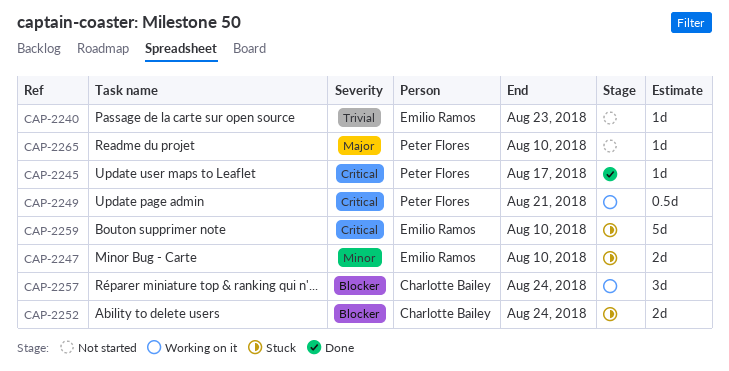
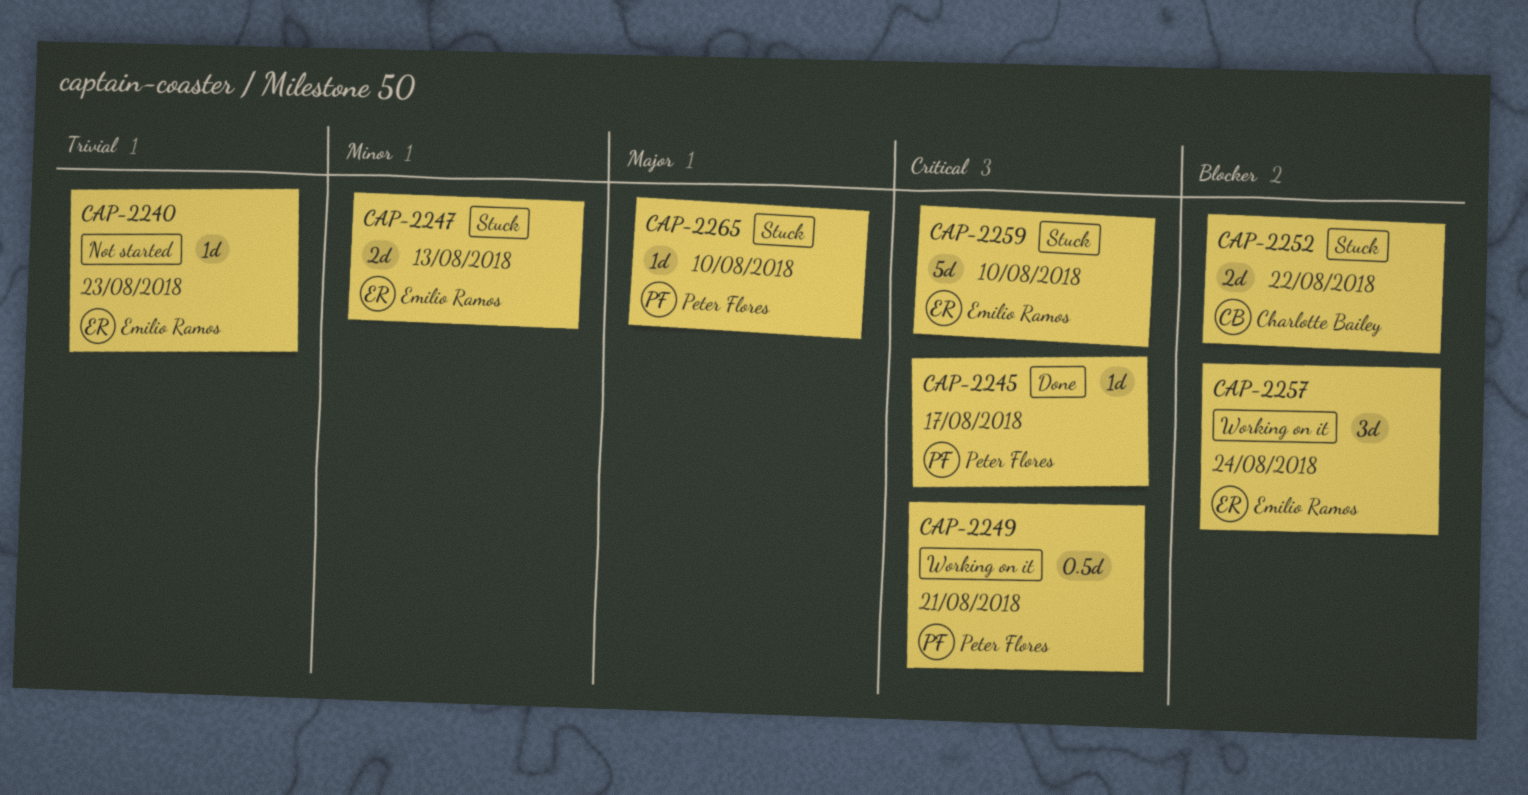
CAP-2247, due: Aug 10 -> Aug 13
CAP-2252, due: Aug 24 -> Aug 22
CAP-2257, owner: Charlotte Bailey -> Emilio Ramos
CAP-2265, status: Not started -> Stuck

